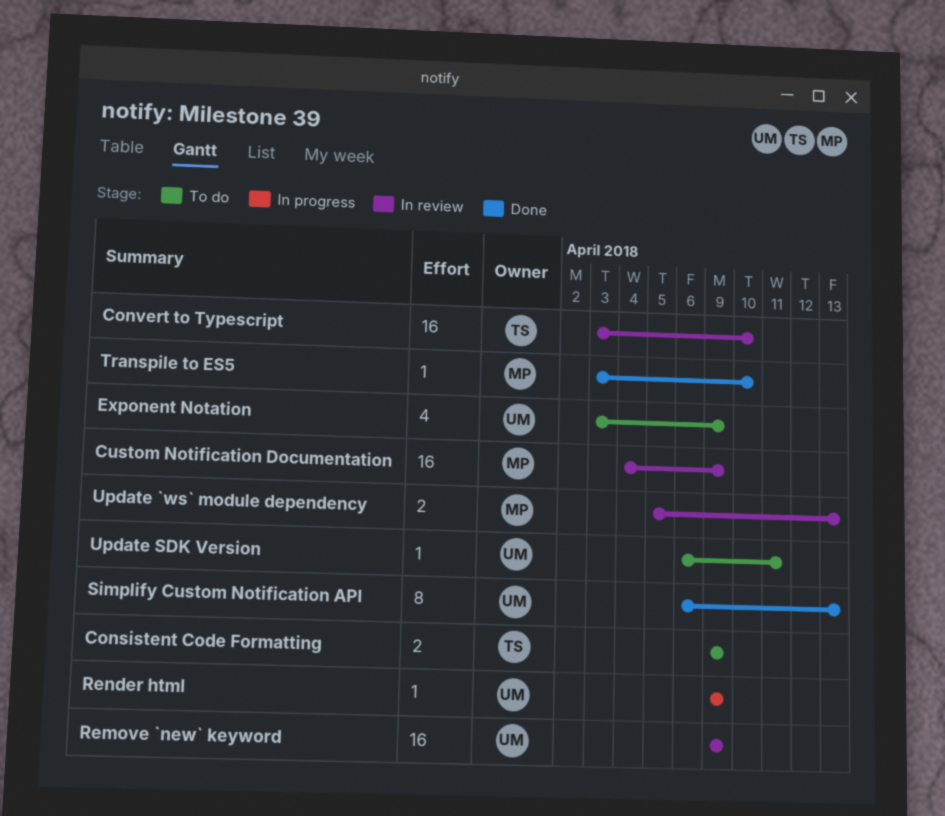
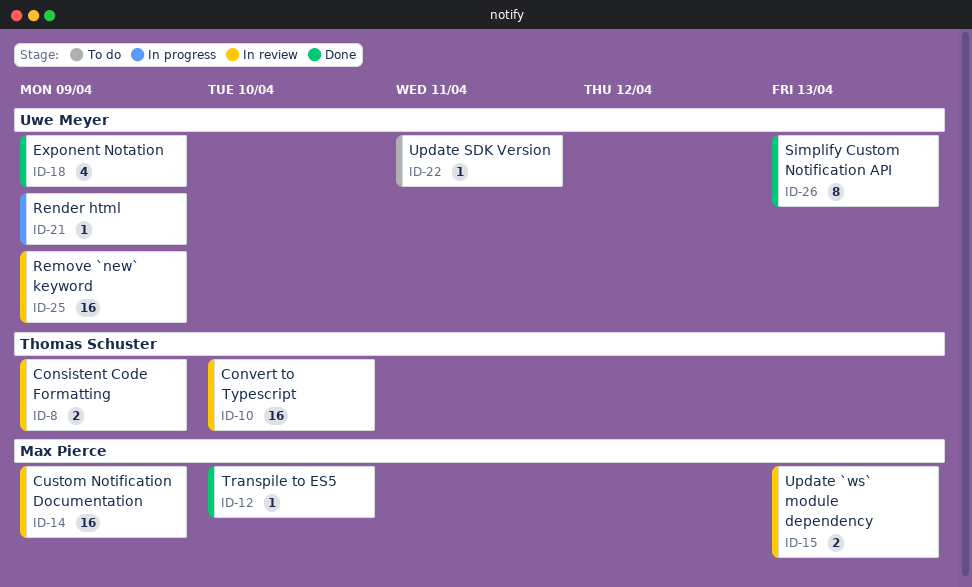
Consistent Code Formatting, status: To do -> In review
Exponent Notation, status: To do -> Done

